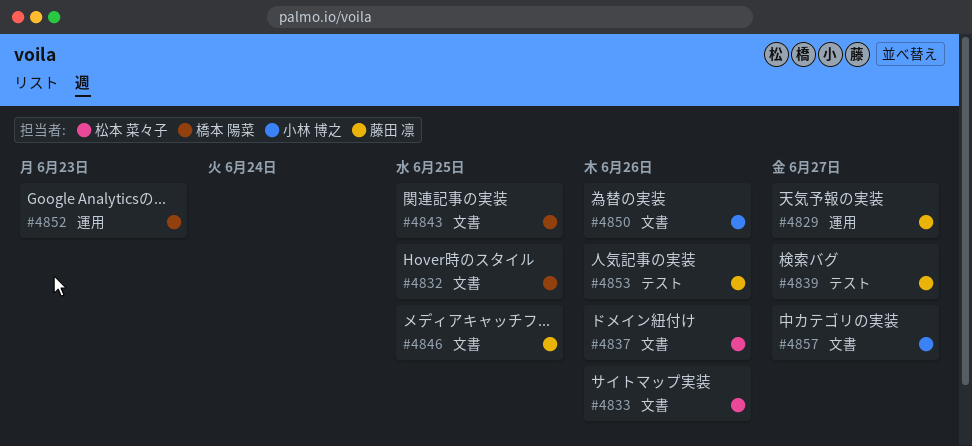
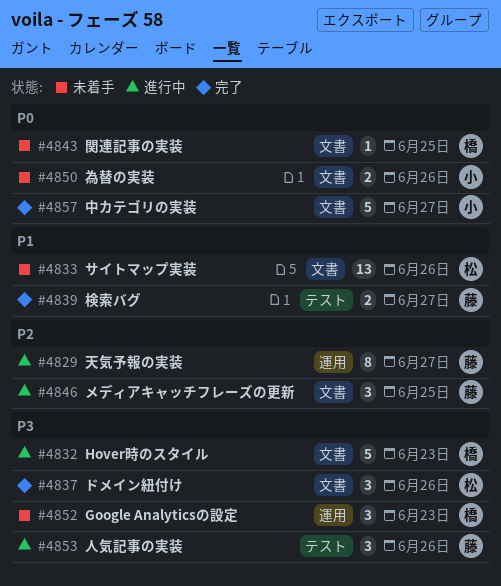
#4832, due: Jun 25 -> Jun 23

